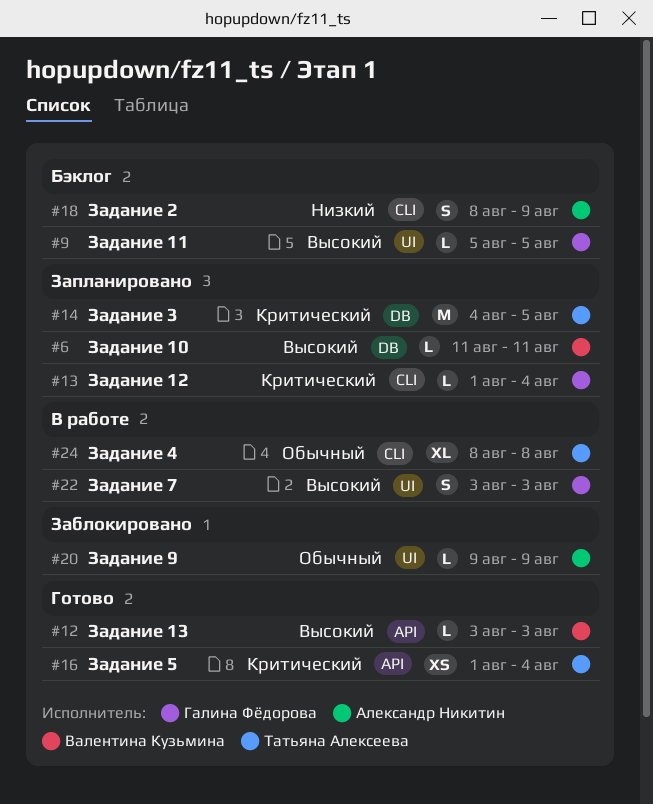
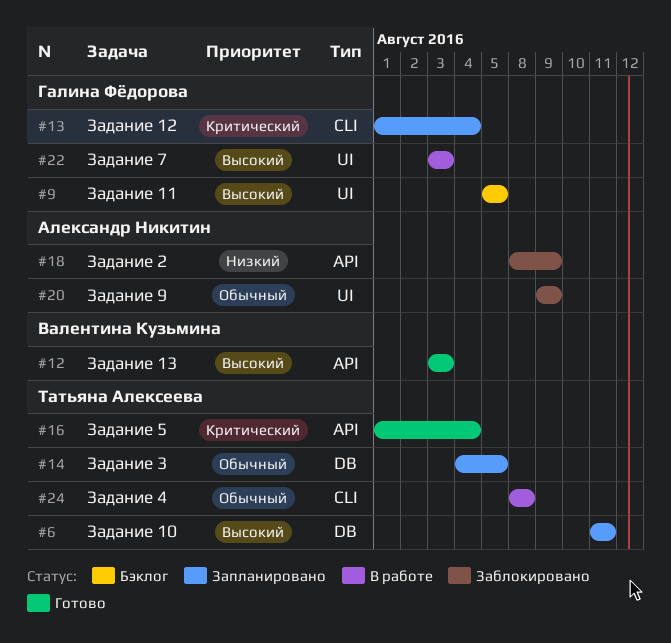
#6, owner: Валентина Кузьмина -> Татьяна Алексеева
#14, priority: Критический -> Обычный
#18, status: Бэклог -> Заблокировано
#18, label: CLI -> API

